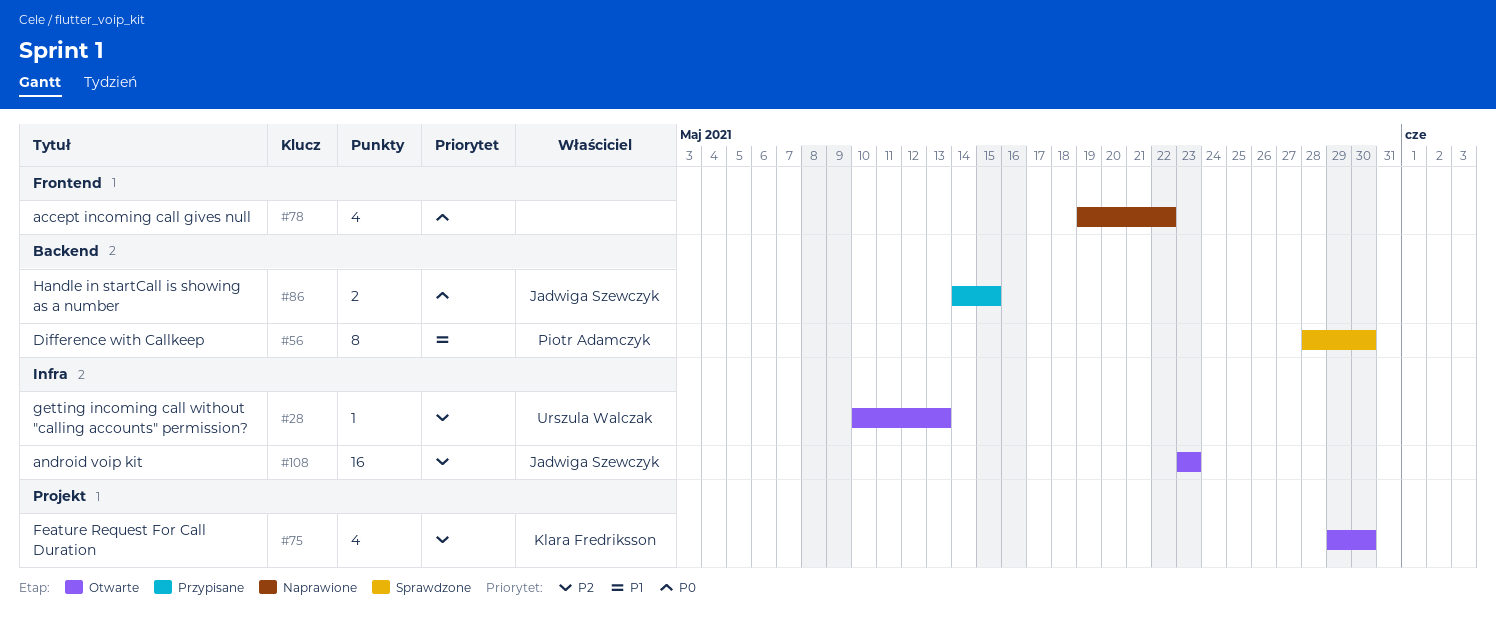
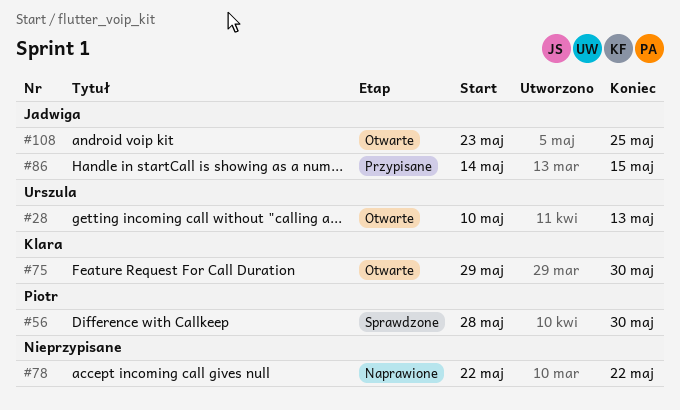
#78, start: May 19 -> May 22
#108, due: May 23 -> May 25

